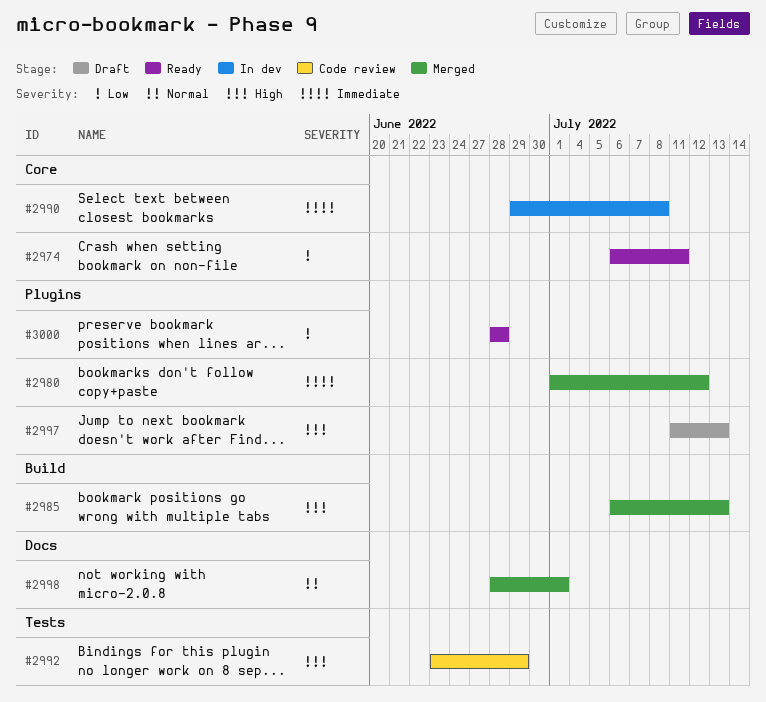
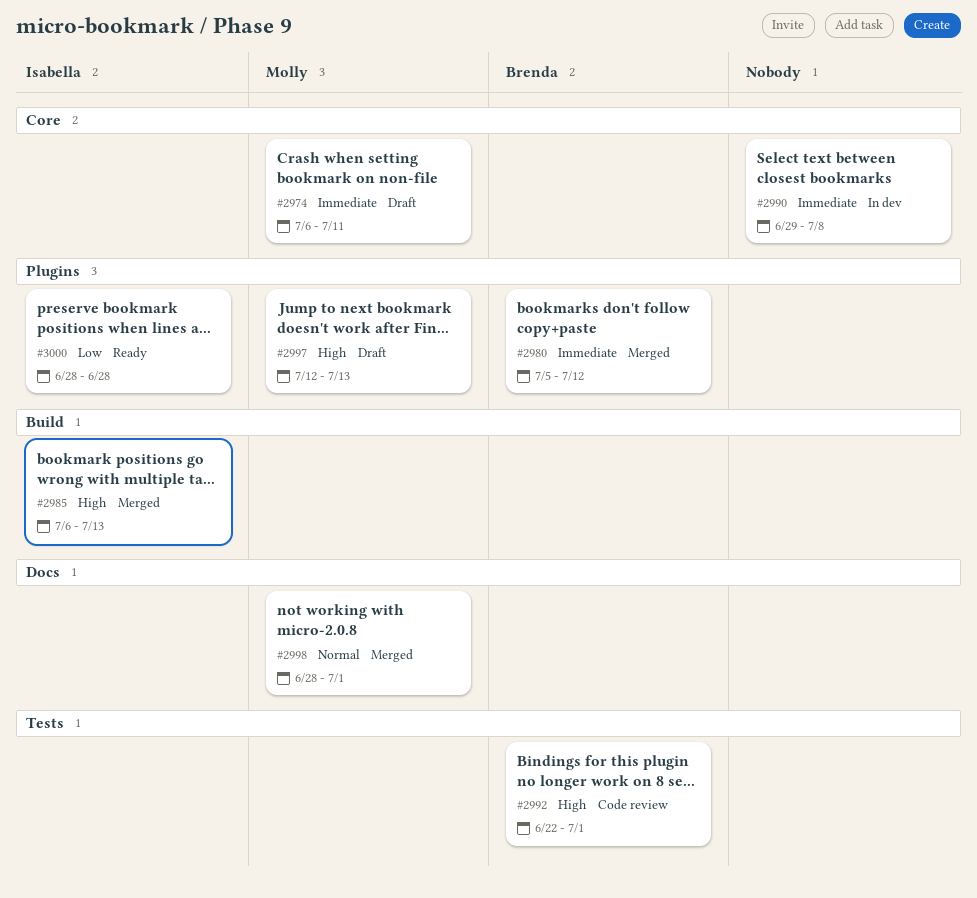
#2974, status: Ready -> Draft
#2974, priority: Low -> Immediate
#2980, start: Jul 1 -> Jul 5
#2992, start: Jun 23 -> Jun 22
#2992, due: Jun 29 -> Jul 1
#2997, start: Jul 11 -> Jul 12

